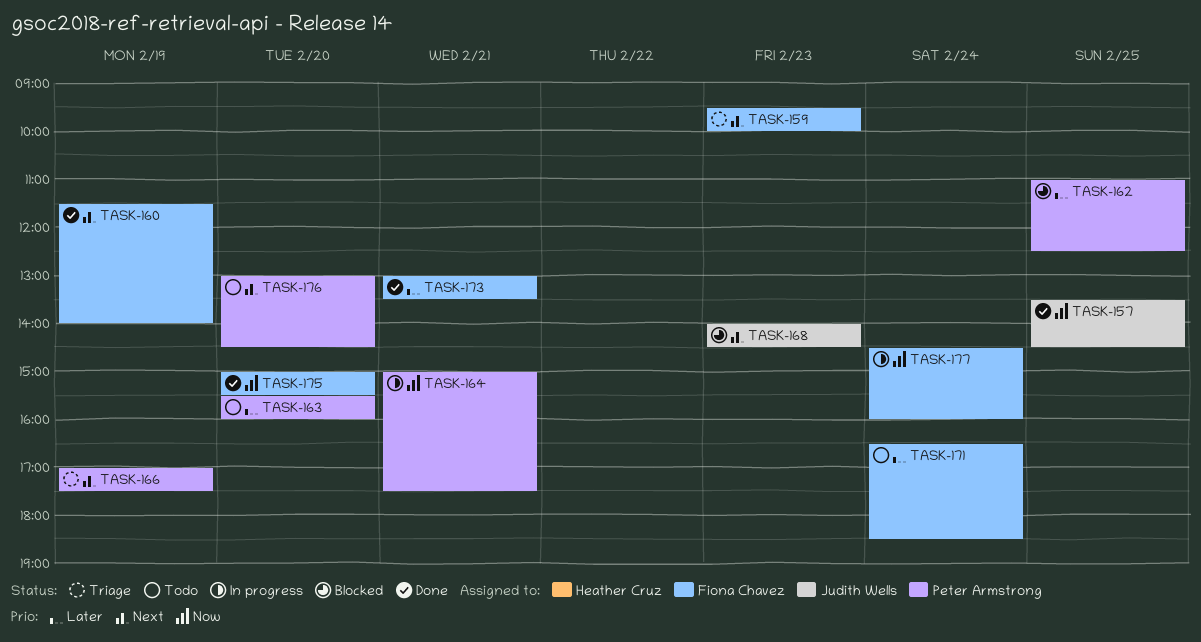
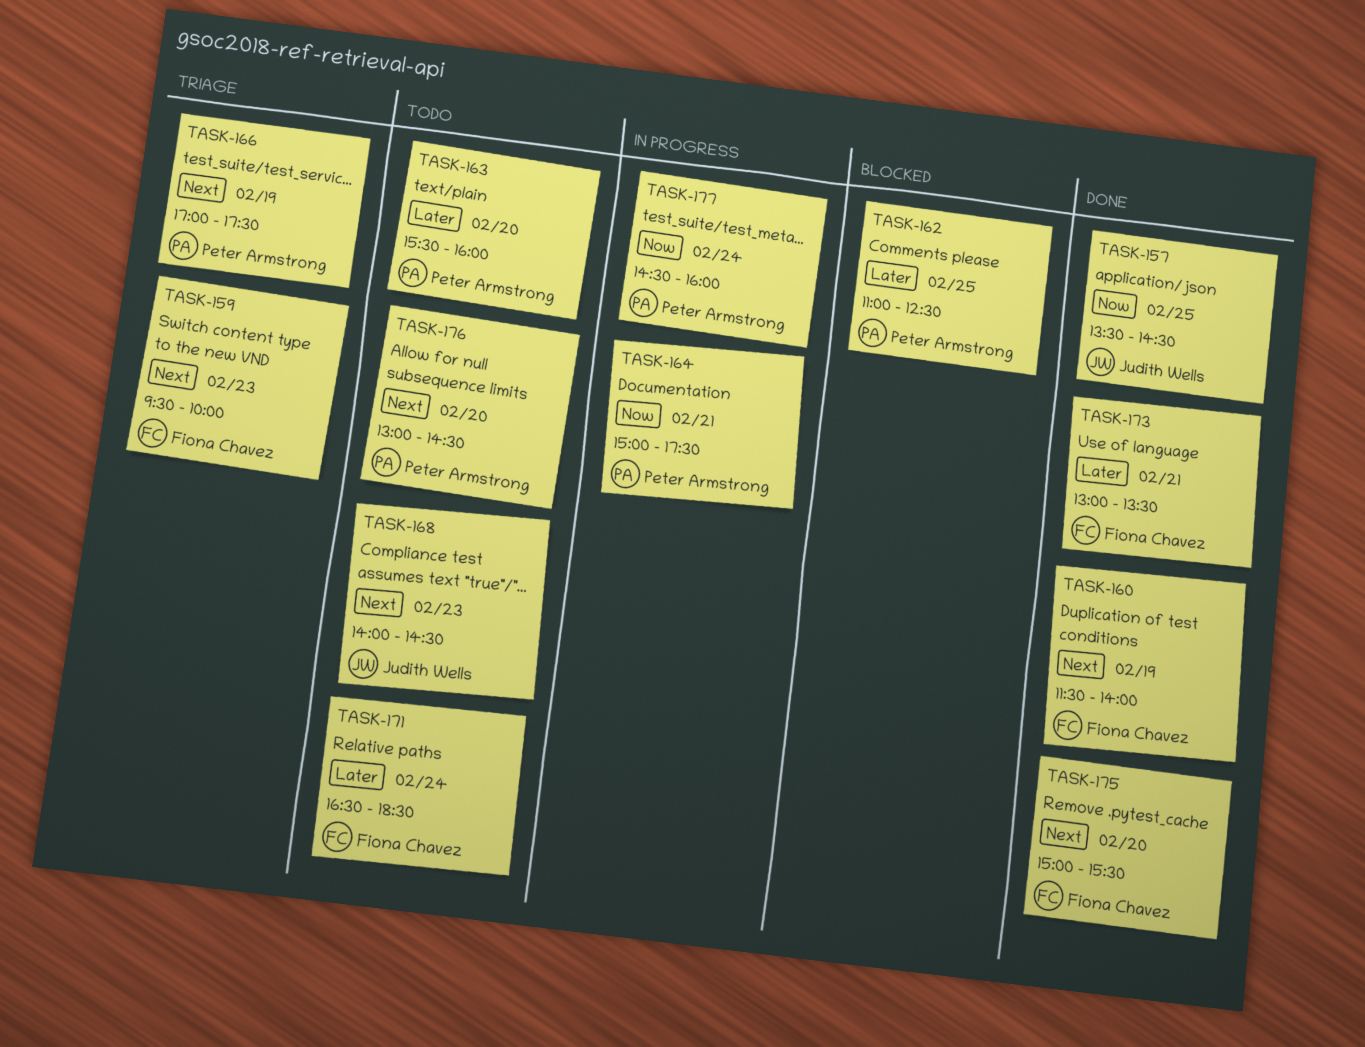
TASK-168, status: Blocked -> Todo
TASK-175, priority: Now -> Next
TASK-177, owner: Fiona Chavez -> Peter Armstrong

